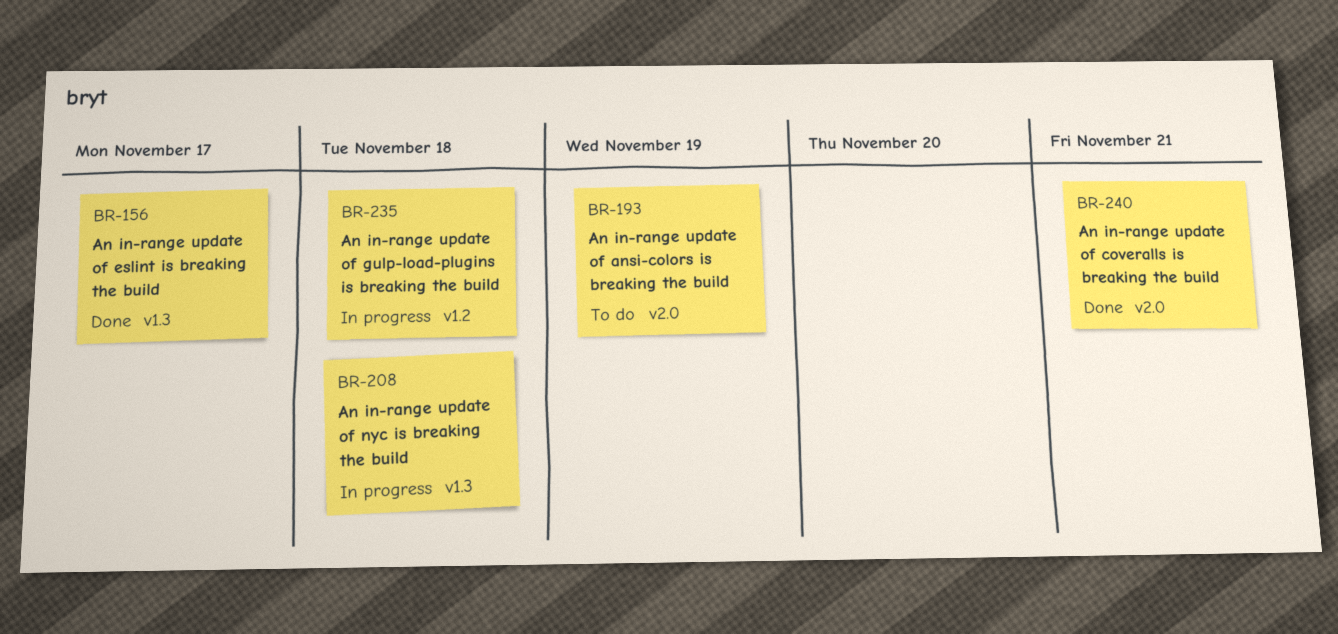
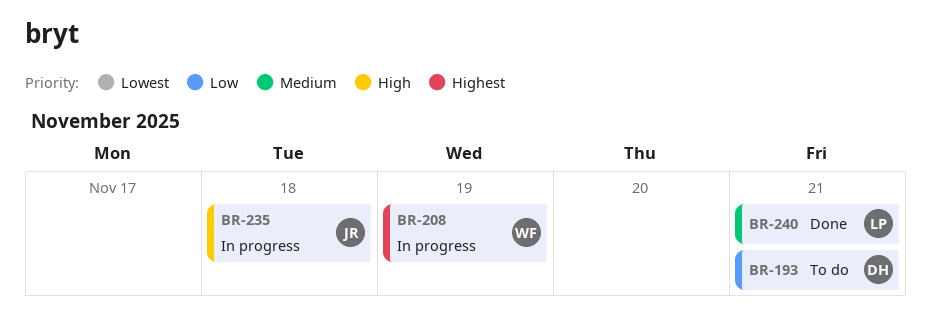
BR-156: present -> none
BR-193, due: Nov 19 -> Nov 21
BR-208, due: Nov 18 -> Nov 19

